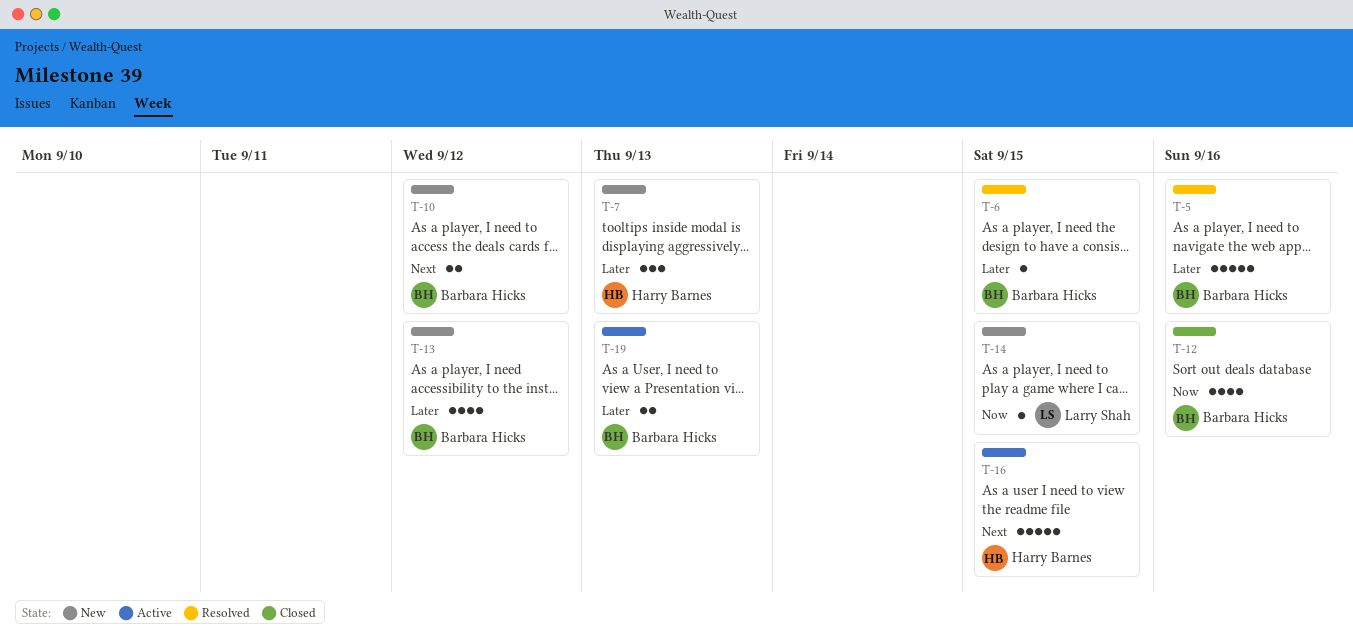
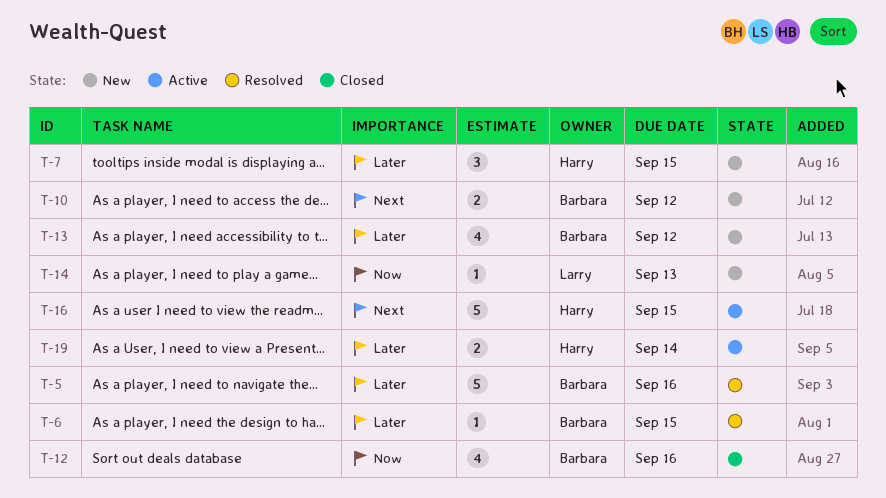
T-7, due: Sep 13 -> Sep 15
T-14, due: Sep 15 -> Sep 13
T-19, owner: Barbara Hicks -> Harry Barnes
T-19, due: Sep 13 -> Sep 14

